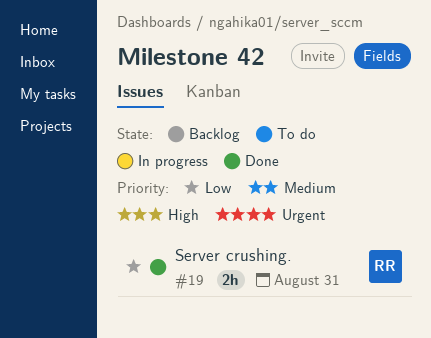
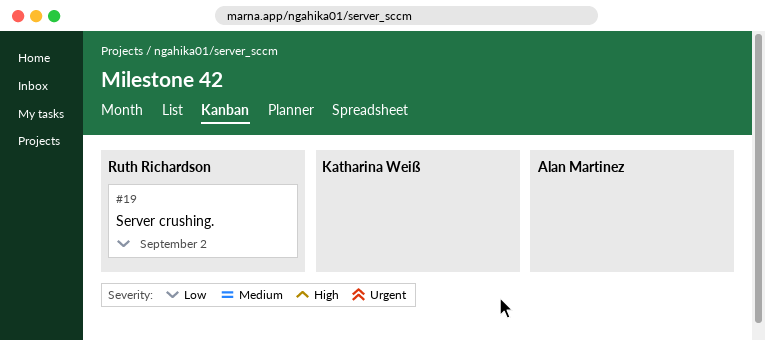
#19, due: Aug 31 -> Sep 2

